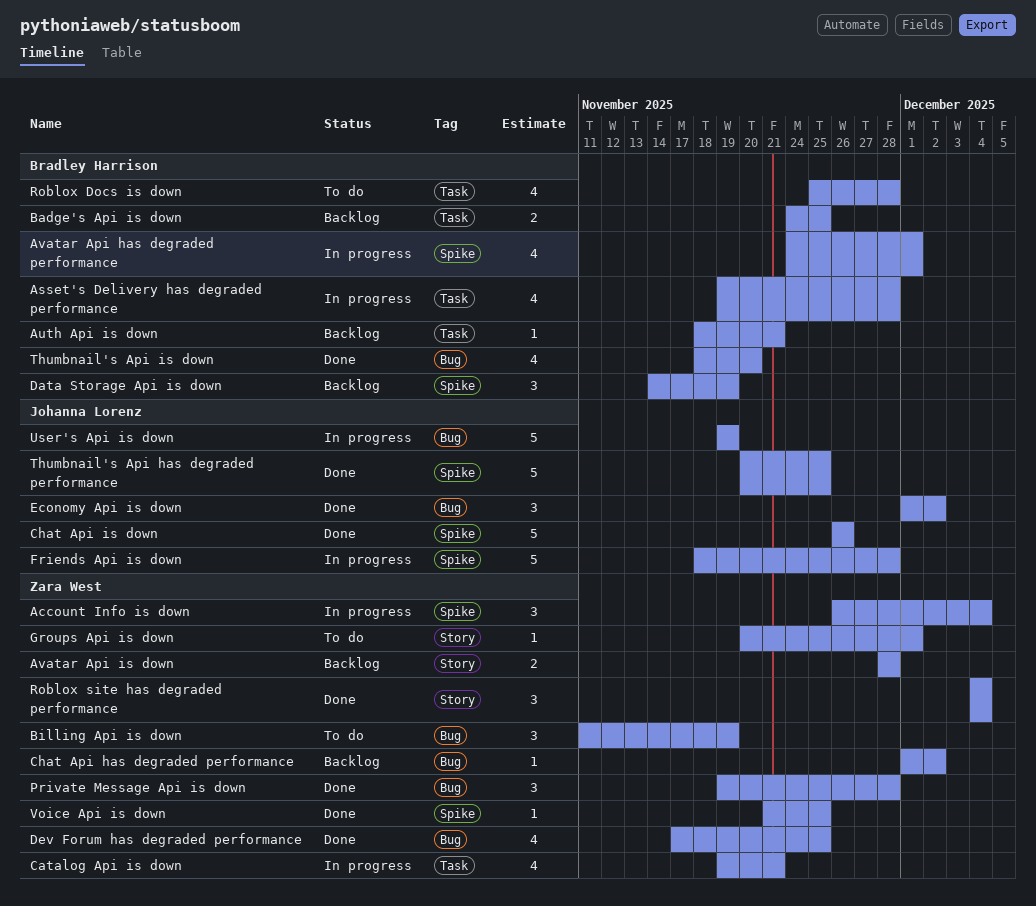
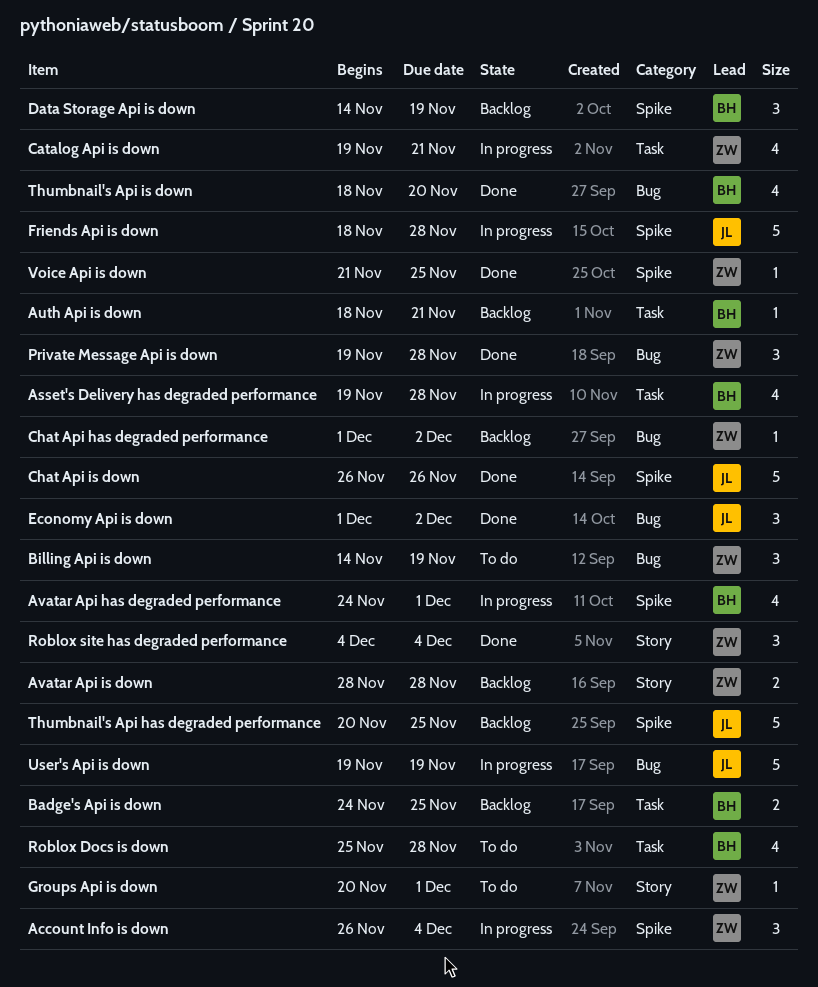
Billing Api is down, start: Nov 11 -> Nov 14
Dev Forum has degraded performance: present -> none
Thumbnail's Api has degraded performance, status: Done -> Backlog

